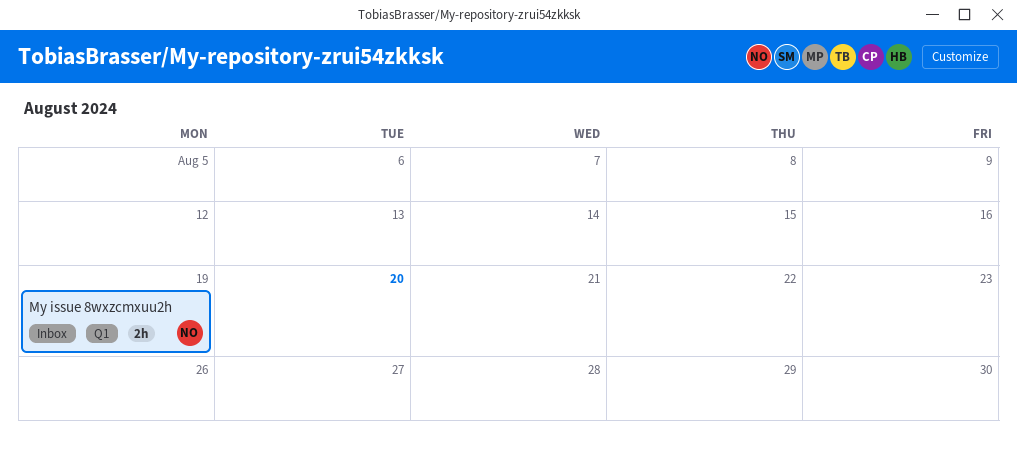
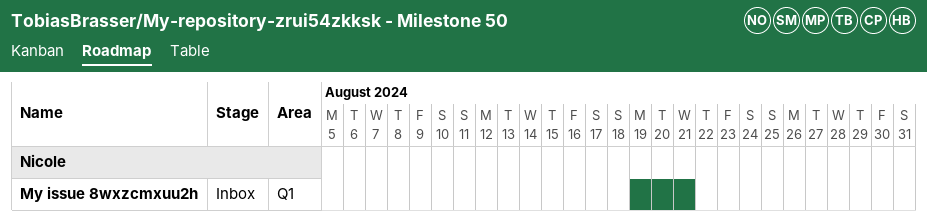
My issue 8wxzcmxuu2h, due: Aug 19 -> Aug 21

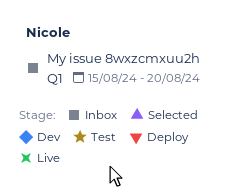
My issue 8wxzcmxuu2h, start: Aug 19 -> Aug 15
My issue 8wxzcmxuu2h, due: Aug 21 -> Aug 20

